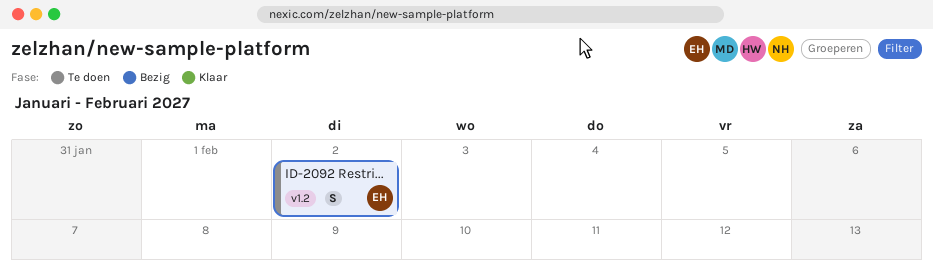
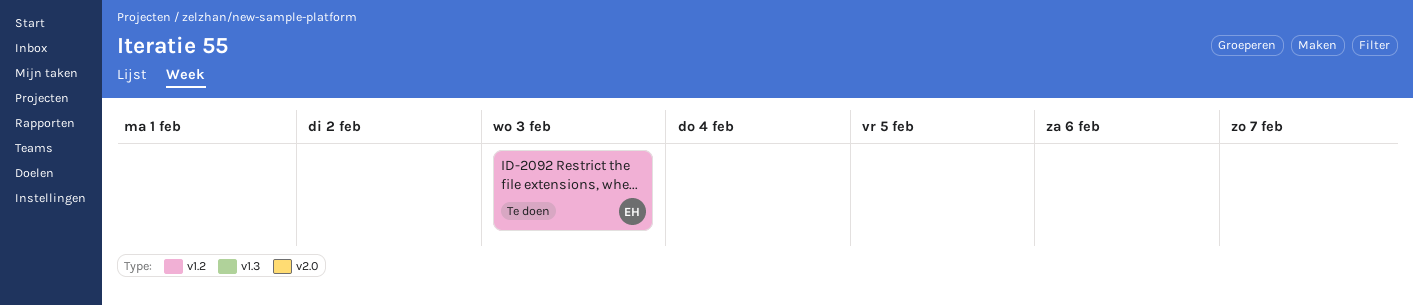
ID-2092, due: Feb 2 -> Feb 3

